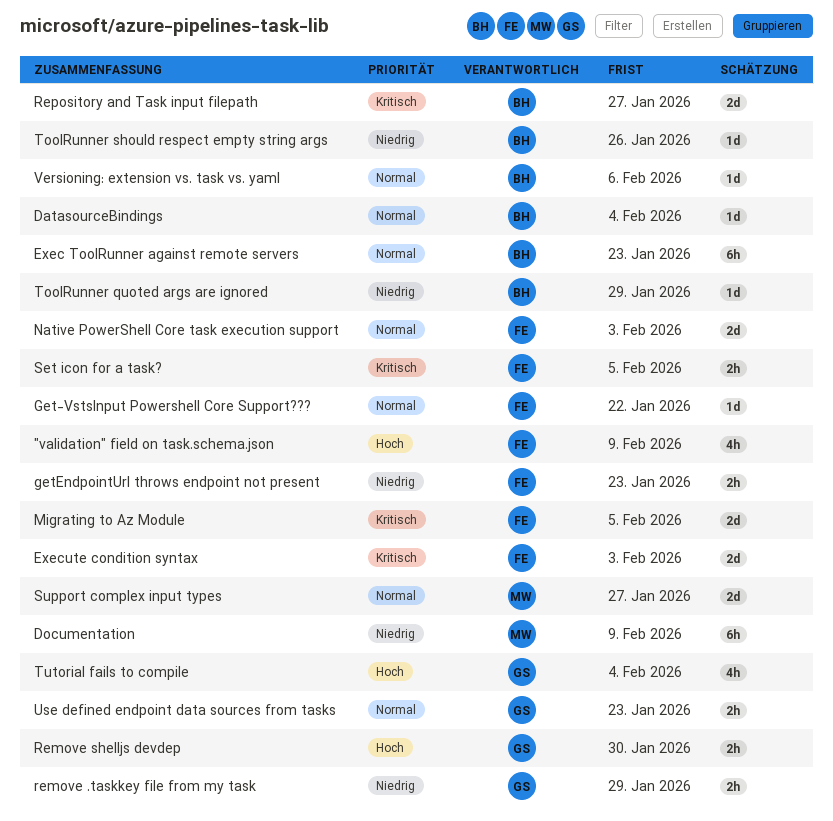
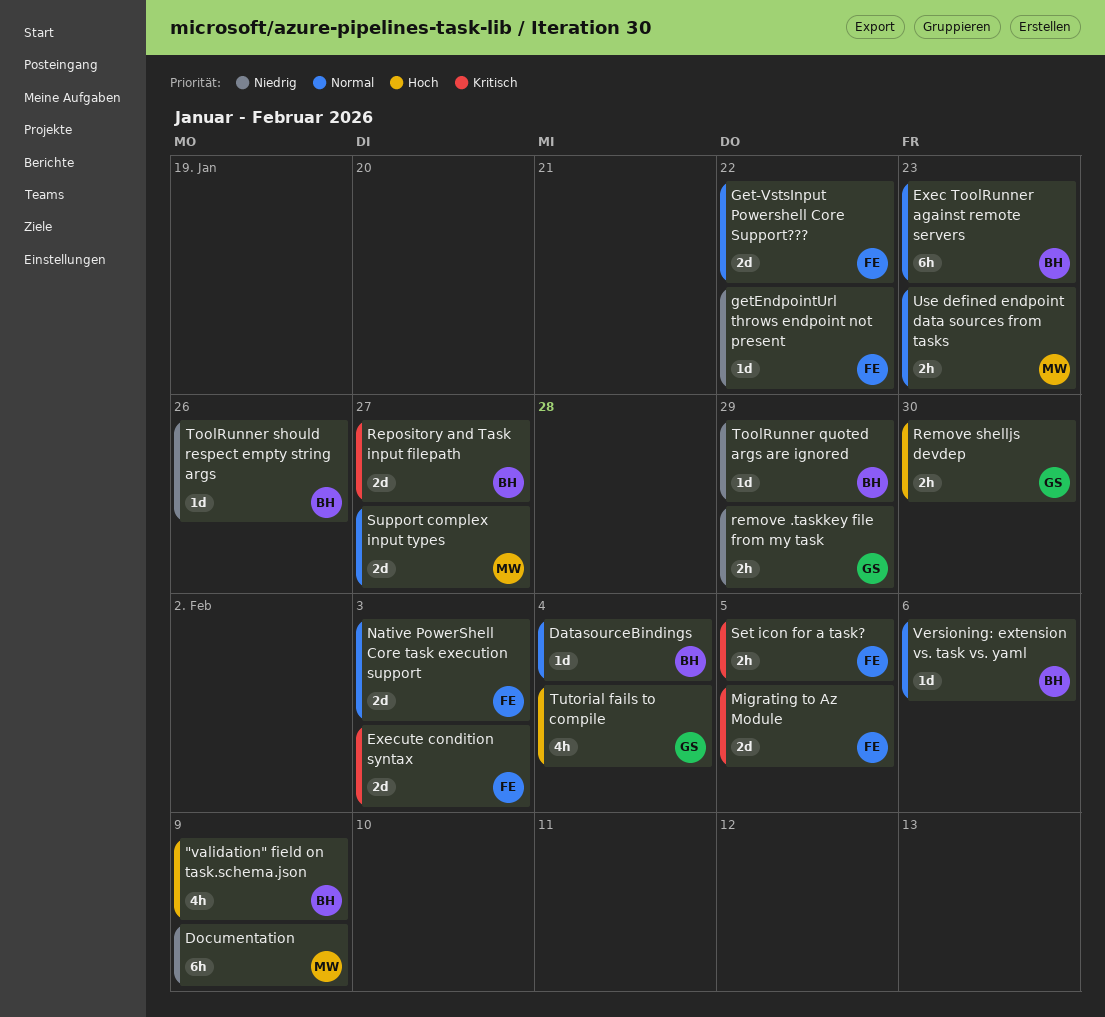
"validation" field on task.schema.json, owner: FE -> BH
Get-VstsInput Powershell Core Support???, estimate: 1d -> 2d
getEndpointUrl throws endpoint not present, estimate: 2h -> 1d
getEndpointUrl throws endpoint not present, due: Jan 23 -> Jan 22
Use defined endpoint data sources from tasks, owner: GS -> MW

